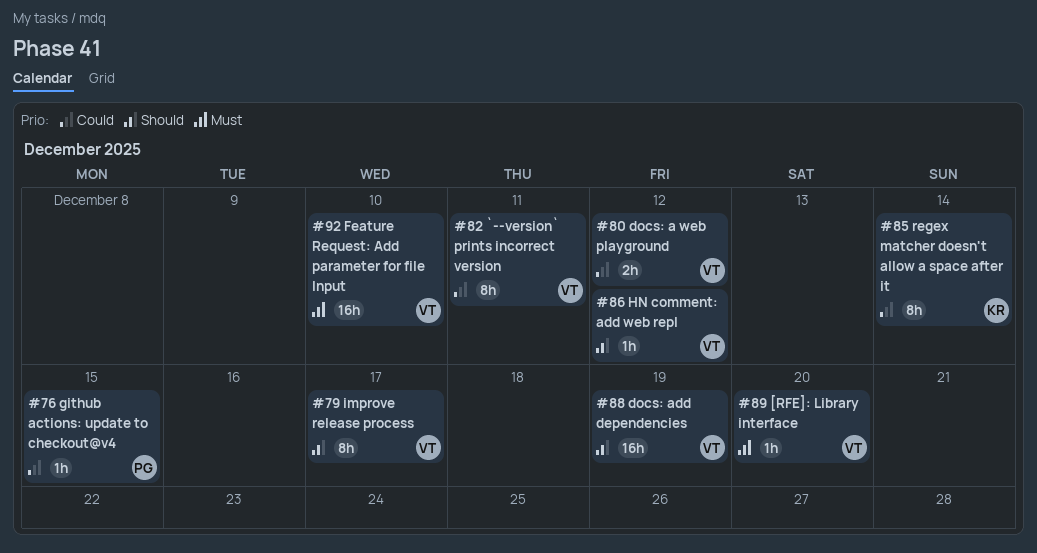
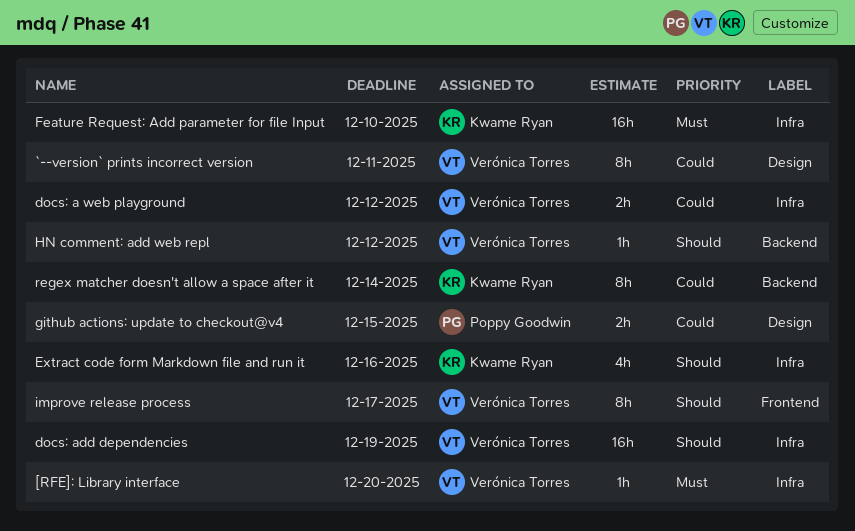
Extract code form Markdown file and run it: none -> present
Feature Request: Add parameter for file Input, owner: Verónica Torres -> Kwame Ryan
github actions: update to checkout@v4, estimate: 1h -> 2h

